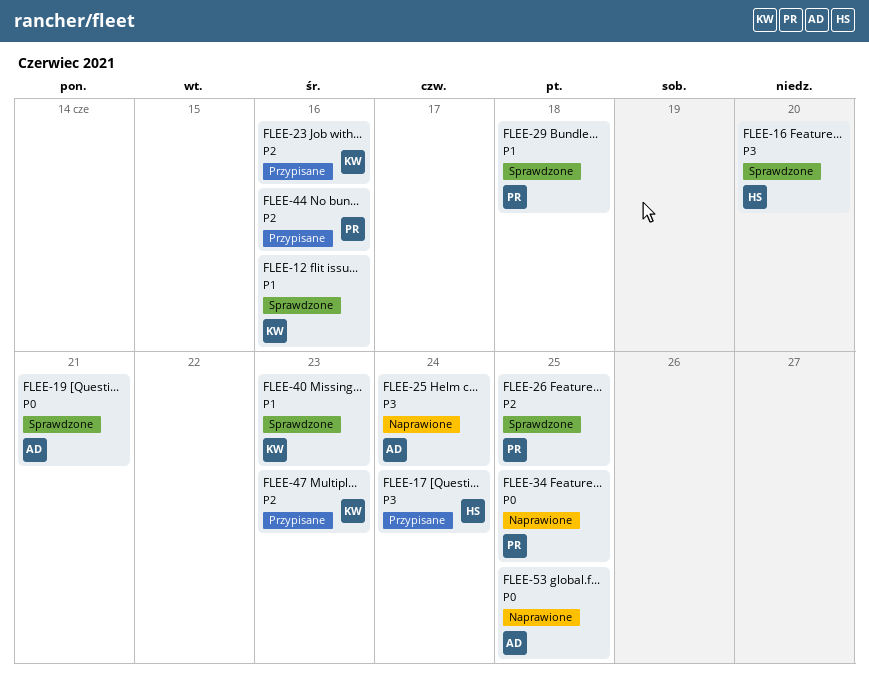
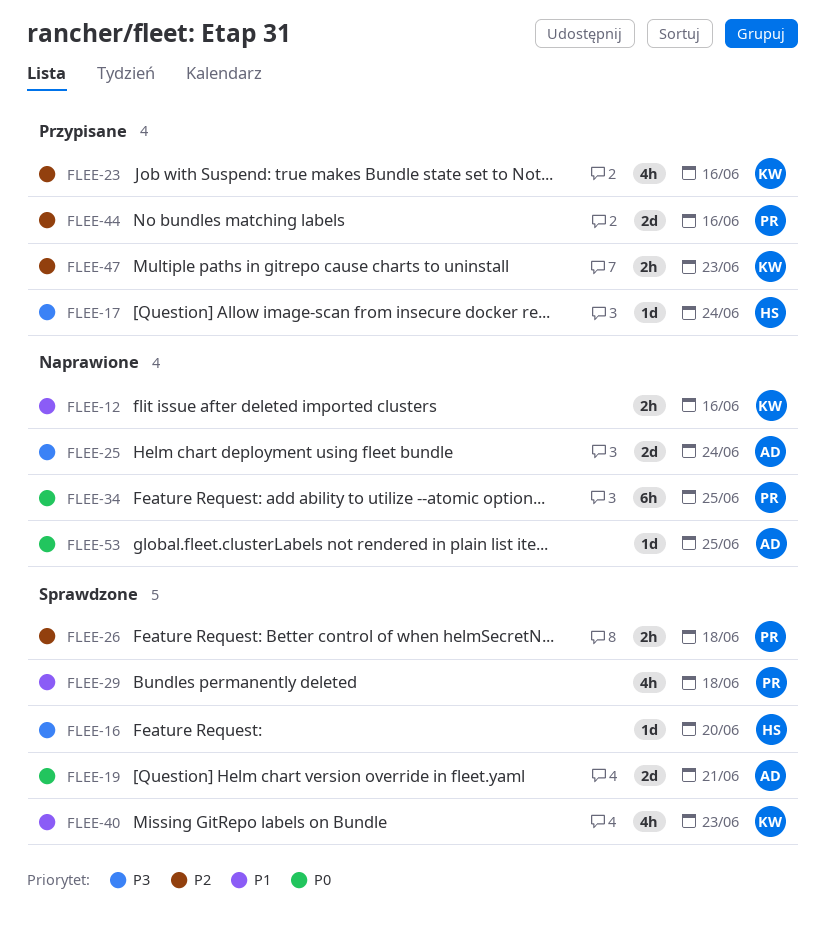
FLEE-12, status: Sprawdzone -> Naprawione
FLEE-26, due: Jun 25 -> Jun 18

